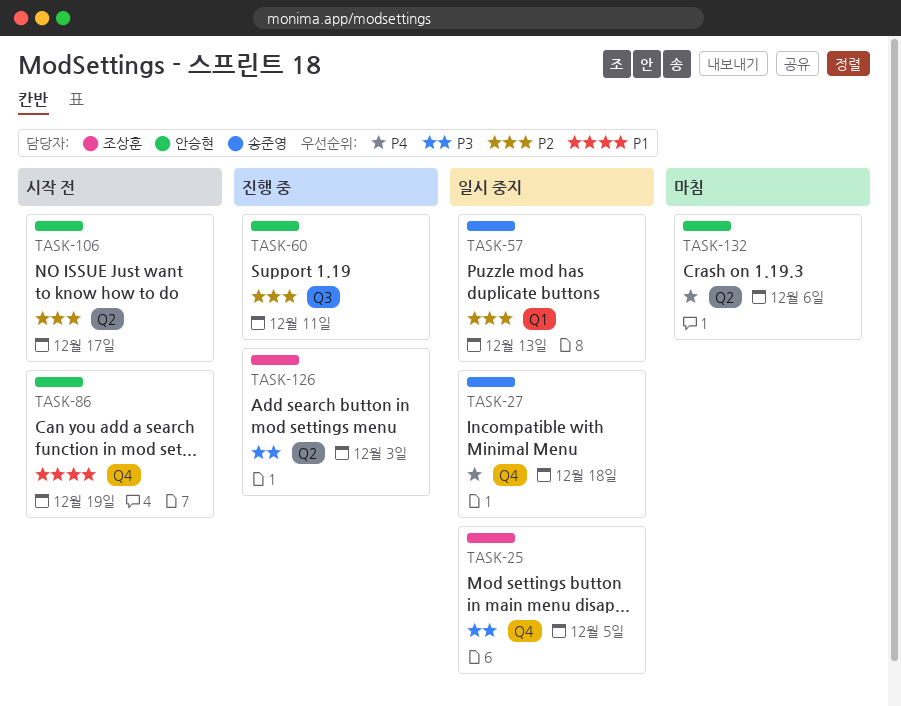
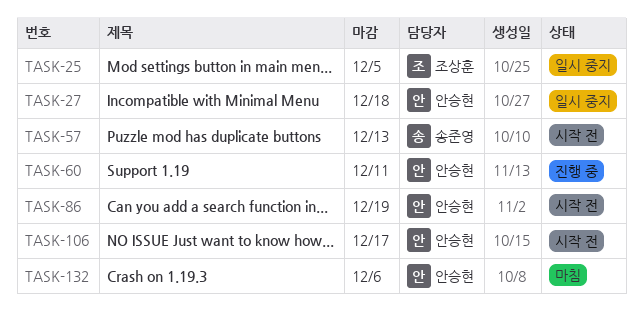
TASK-27, owner: 송준영 -> 안승현
TASK-57, status: 일시 중지 -> 시작 전
TASK-126: present -> none

